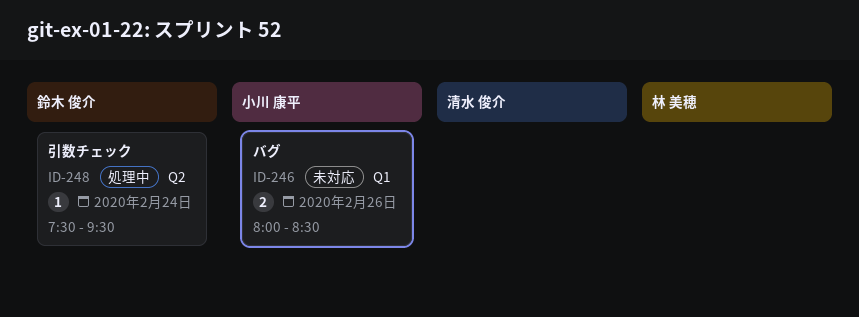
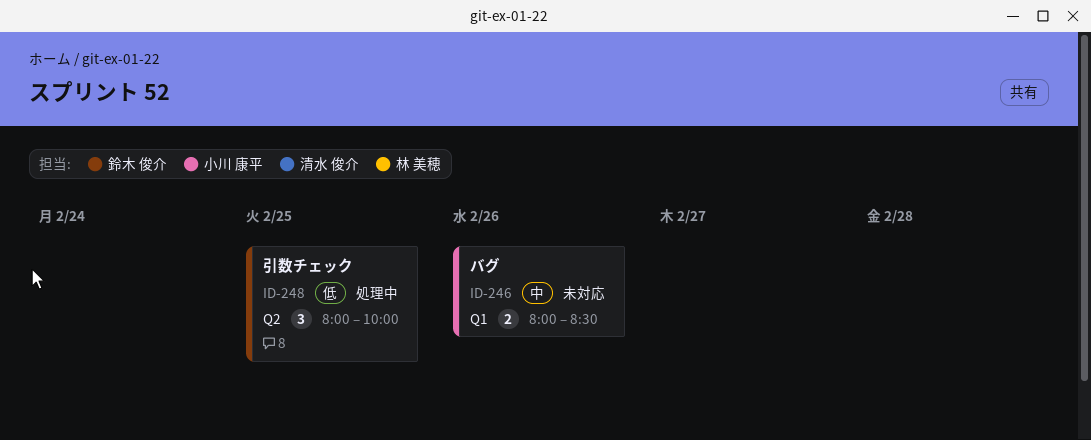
ID-248, estimate: 1 -> 3
ID-248, day: Feb 24 -> Feb 25
ID-248, begins: 07:30 -> 08:00
ID-248, ends: 09:30 -> 10:00

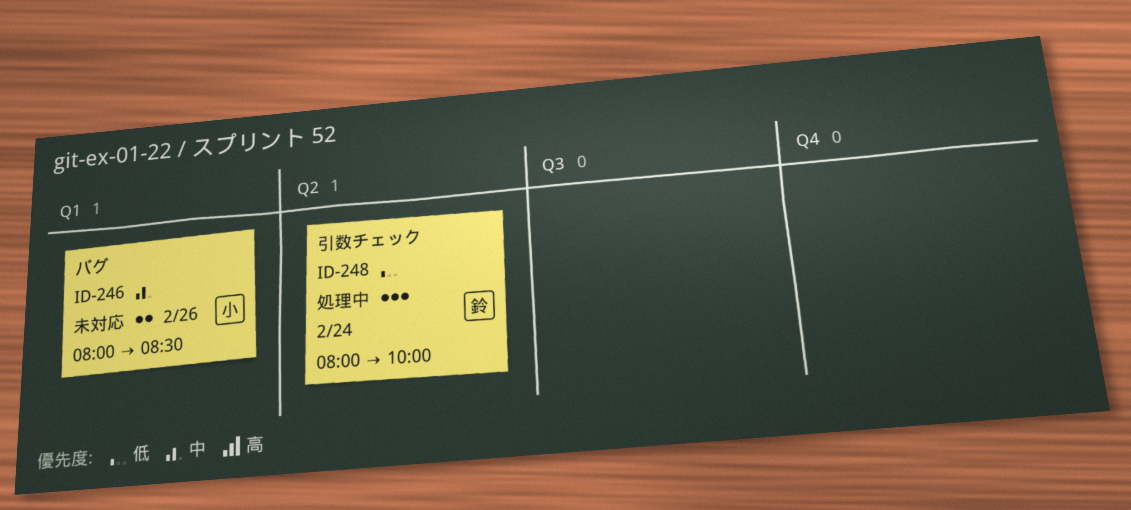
ID-248, day: Feb 25 -> Feb 24

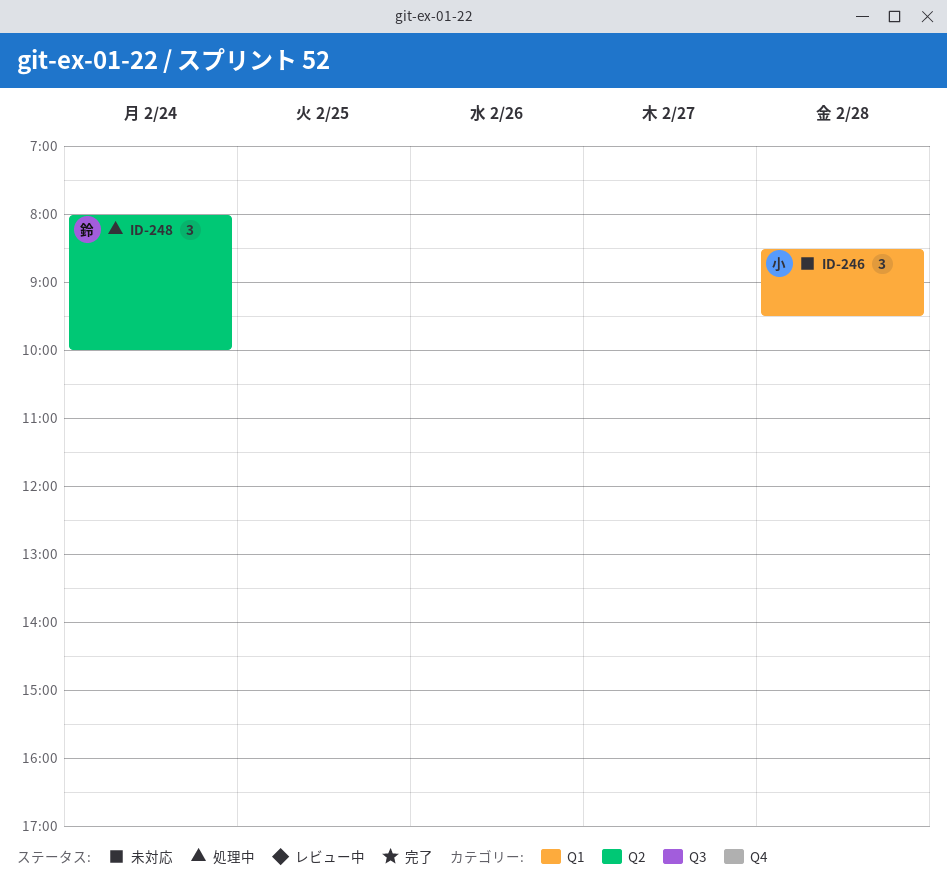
ID-246, estimate: 2 -> 3
ID-246, day: Feb 26 -> Feb 28
ID-246, begins: 08:00 -> 08:30
ID-246, ends: 08:30 -> 09:30

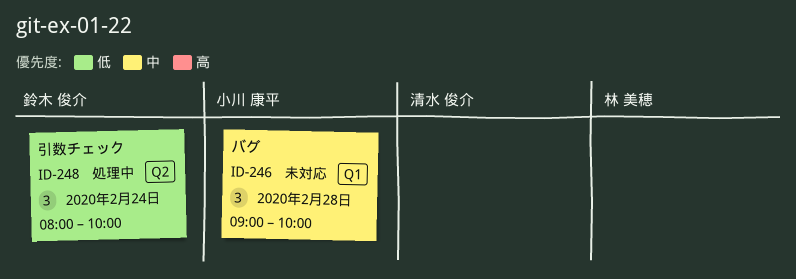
ID-246, begins: 08:30 -> 09:00
ID-246, ends: 09:30 -> 10:00

